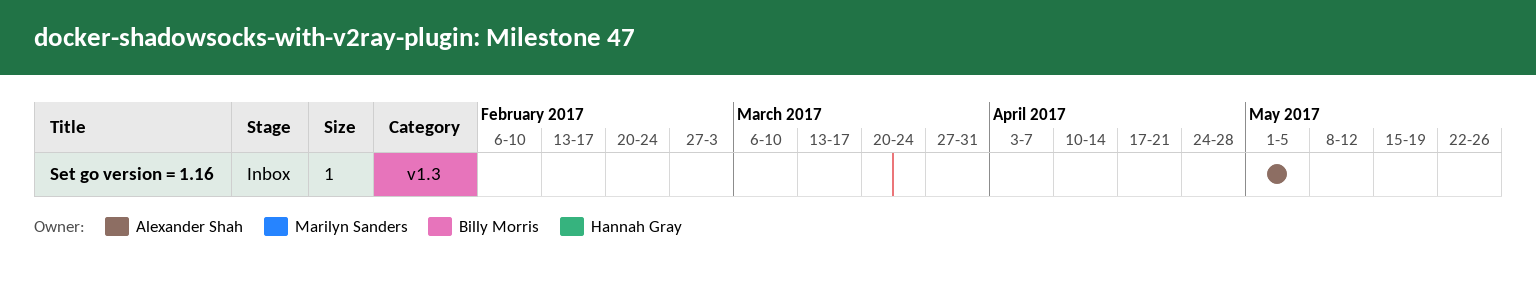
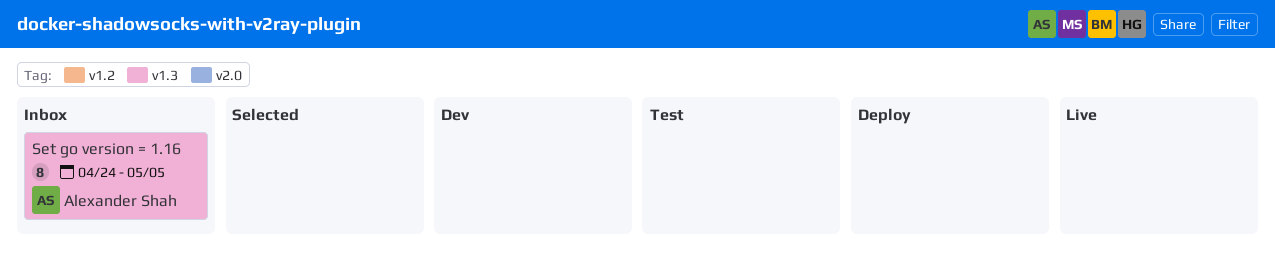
Set go version = 1.16, estimate: 1 -> 8
Set go version = 1.16, start: May 1 -> Apr 24

